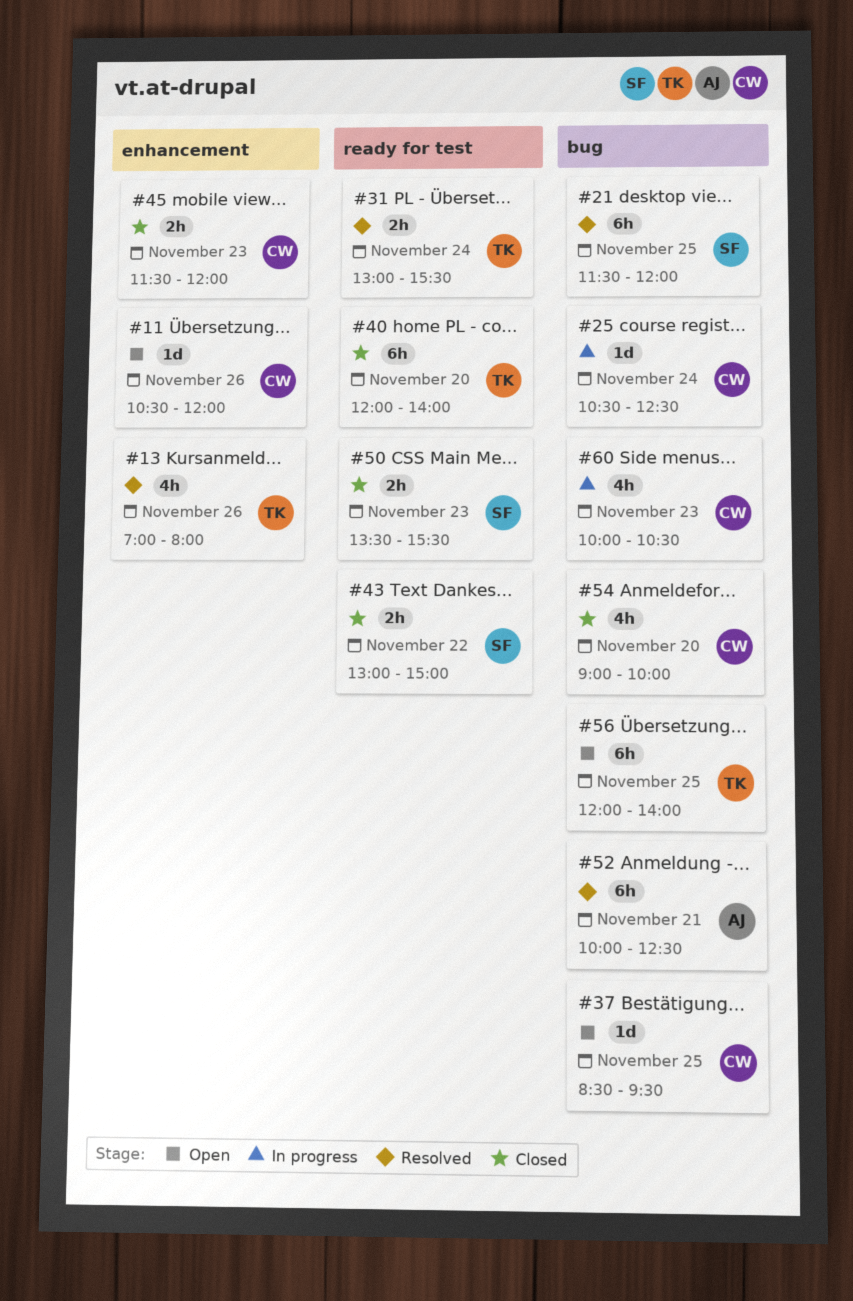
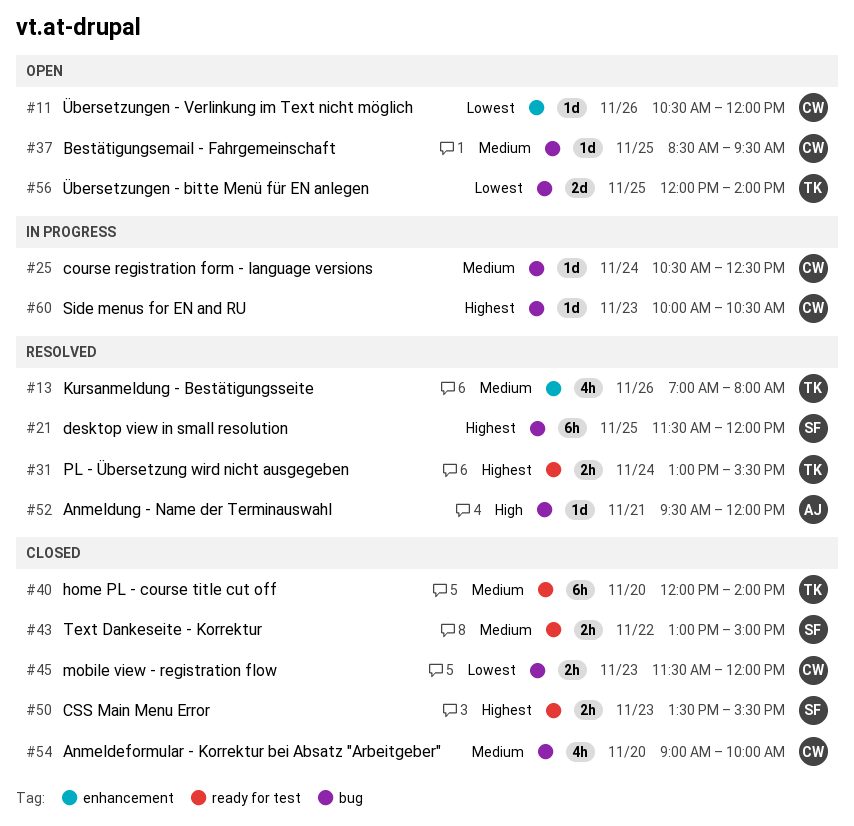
#45, label: enhancement -> bug
#52, estimate: 6h -> 1d
#52, begins: 10:00 -> 09:30
#52, ends: 12:30 -> 12:00
#56, estimate: 6h -> 2d
#60, estimate: 4h -> 1d

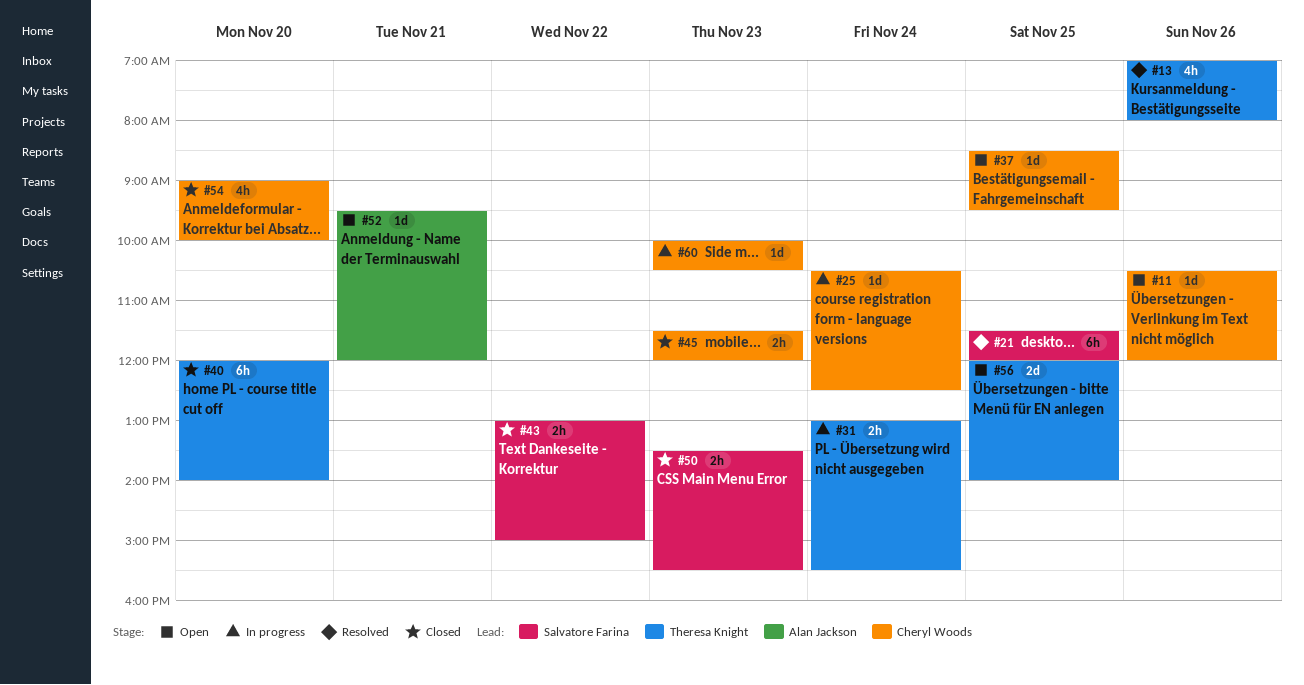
#31, status: Resolved -> In progress
#52, status: Resolved -> Open

